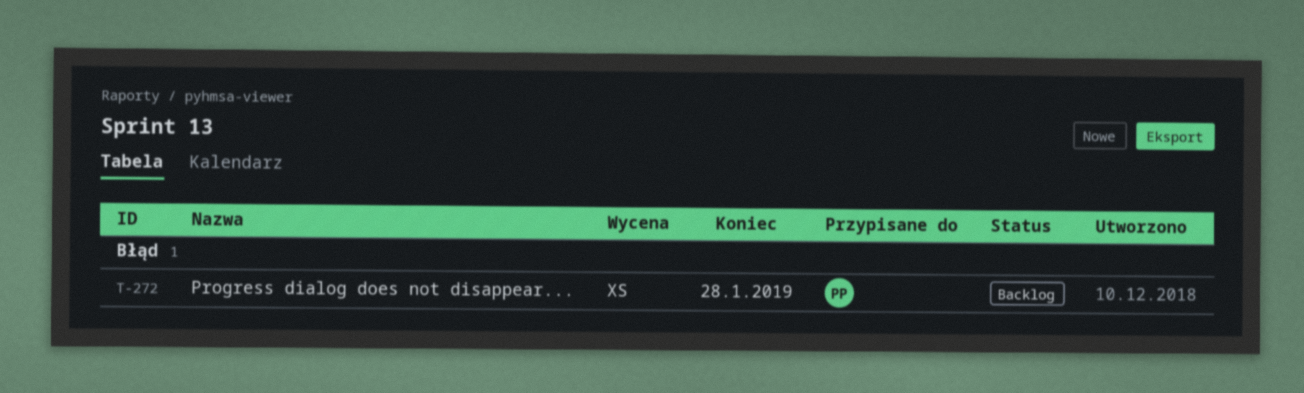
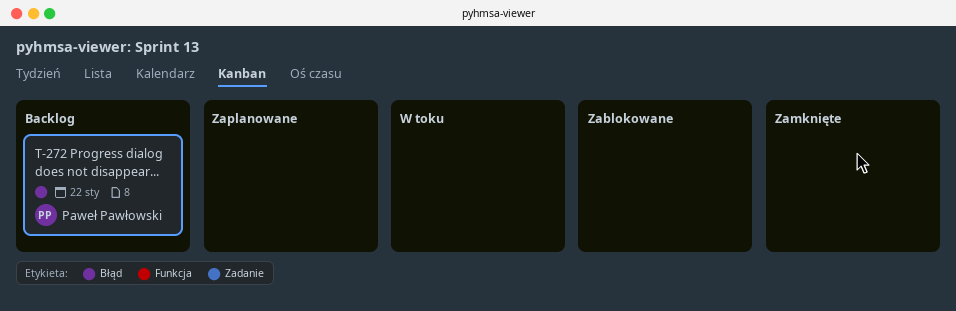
T-272, due: Jan 28 -> Jan 22

